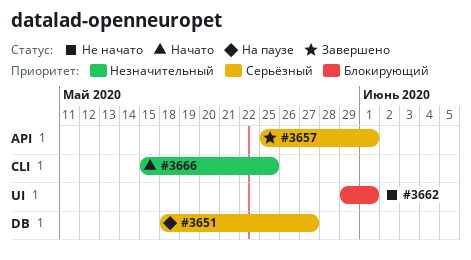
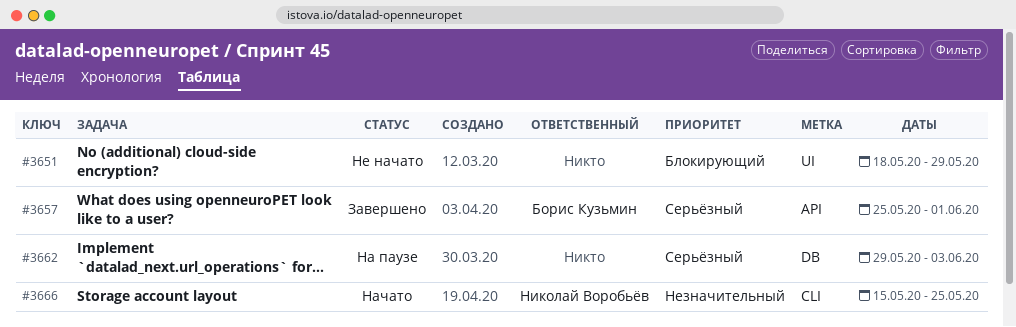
#3651, status: На паузе -> Не начато
#3651, priority: Серьёзный -> Блокирующий
#3651, label: DB -> UI
#3651, due: May 27 -> May 29
#3662, status: Не начато -> На паузе
#3662, priority: Блокирующий -> Серьёзный
#3662, label: UI -> DB
#3662, due: Jun 1 -> Jun 3

